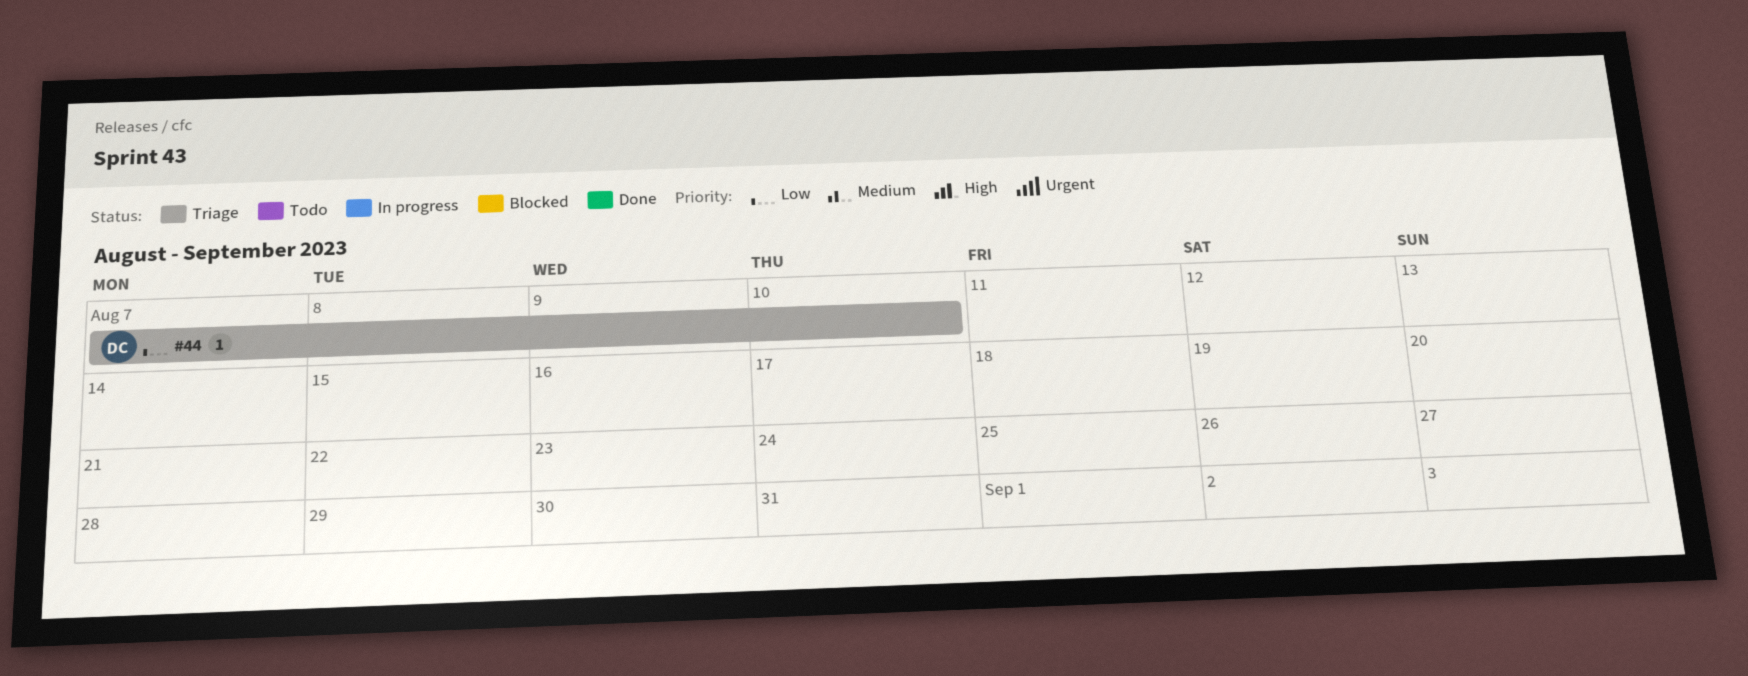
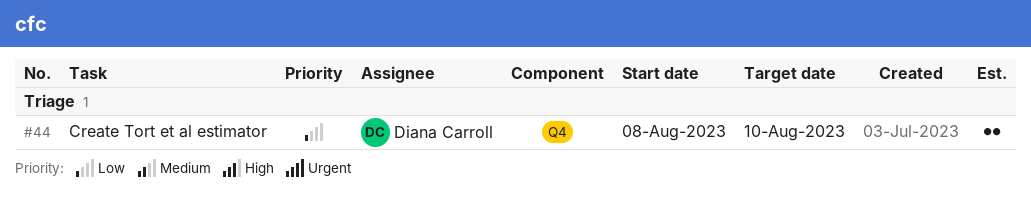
#44, estimate: 1 -> 2
#44, start: Aug 7 -> Aug 8

